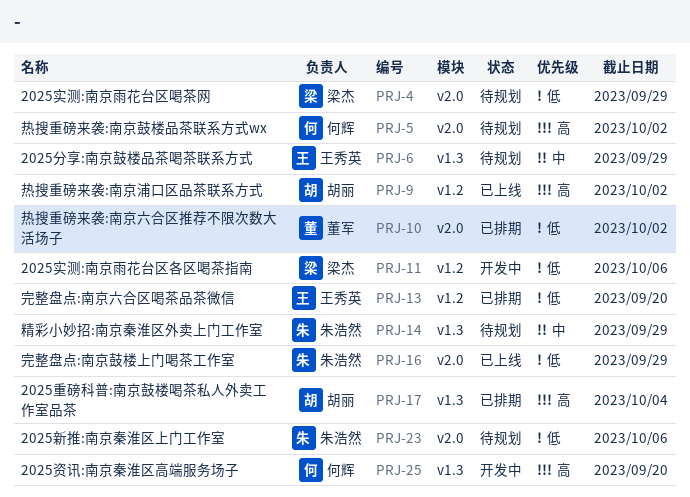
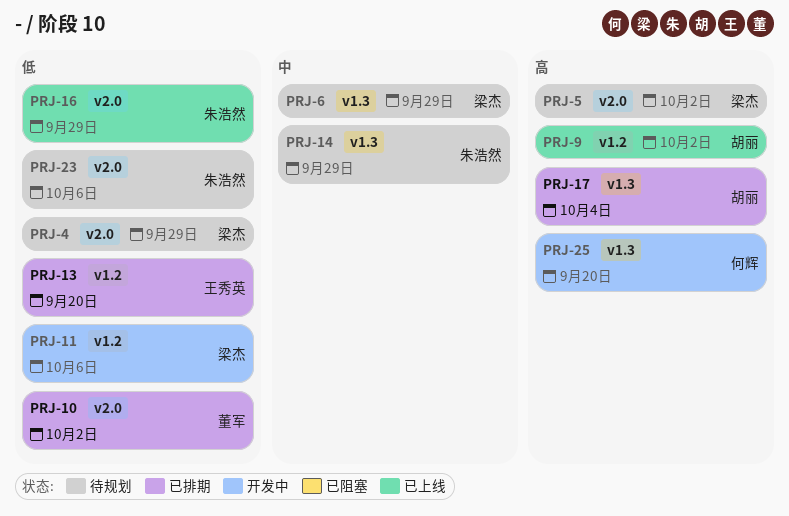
PRJ-5, owner: 何辉 -> 梁杰
PRJ-6, owner: 王秀英 -> 梁杰

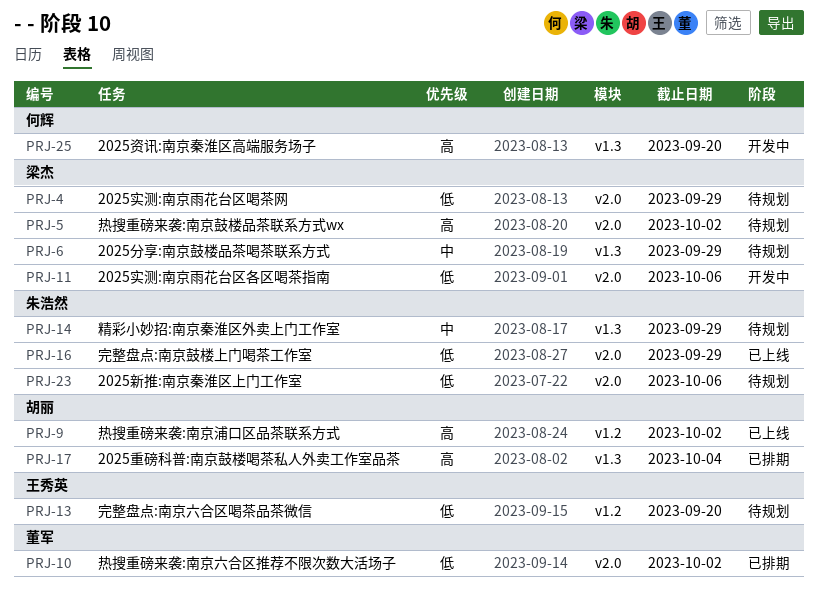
PRJ-11, label: v1.2 -> v2.0
PRJ-13, status: 已排期 -> 待规划

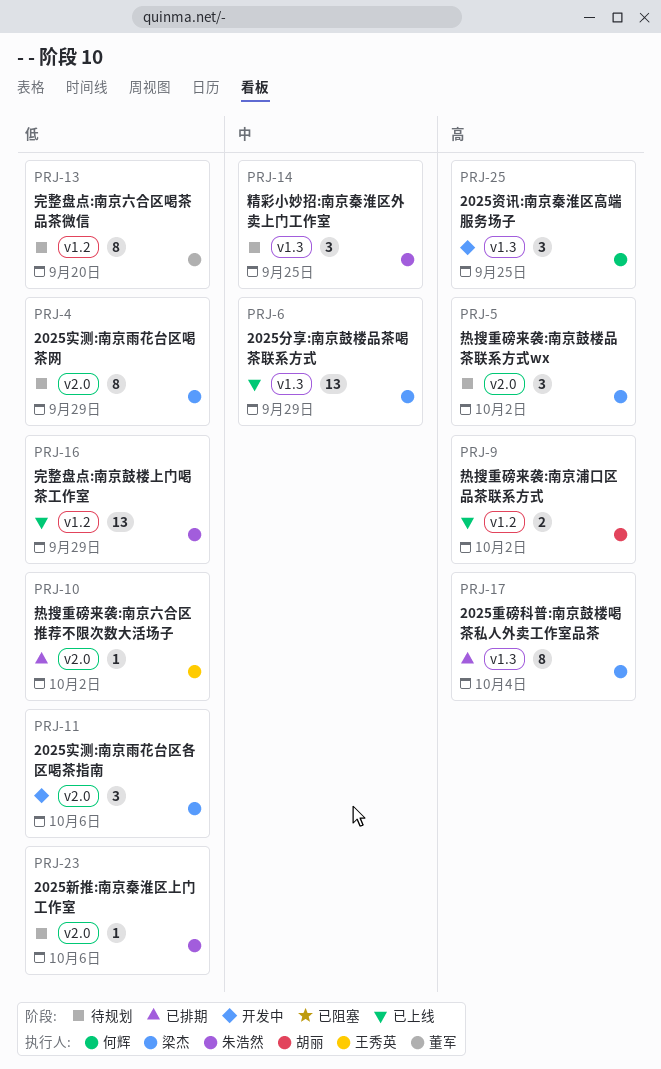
PRJ-6, status: 待规划 -> 已上线
PRJ-10, owner: 董军 -> 王秀英
PRJ-13, owner: 王秀英 -> 董军
PRJ-14, due: Sep 29 -> Sep 25
PRJ-16, label: v2.0 -> v1.2
PRJ-17, owner: 胡丽 -> 梁杰
PRJ-25, due: Sep 20 -> Sep 25

